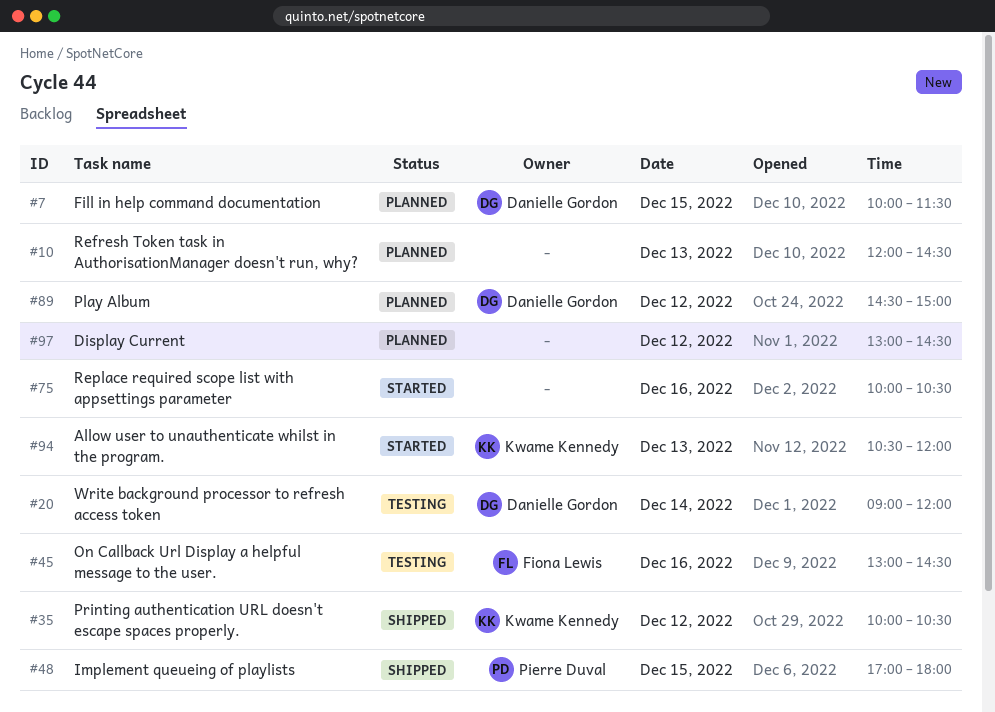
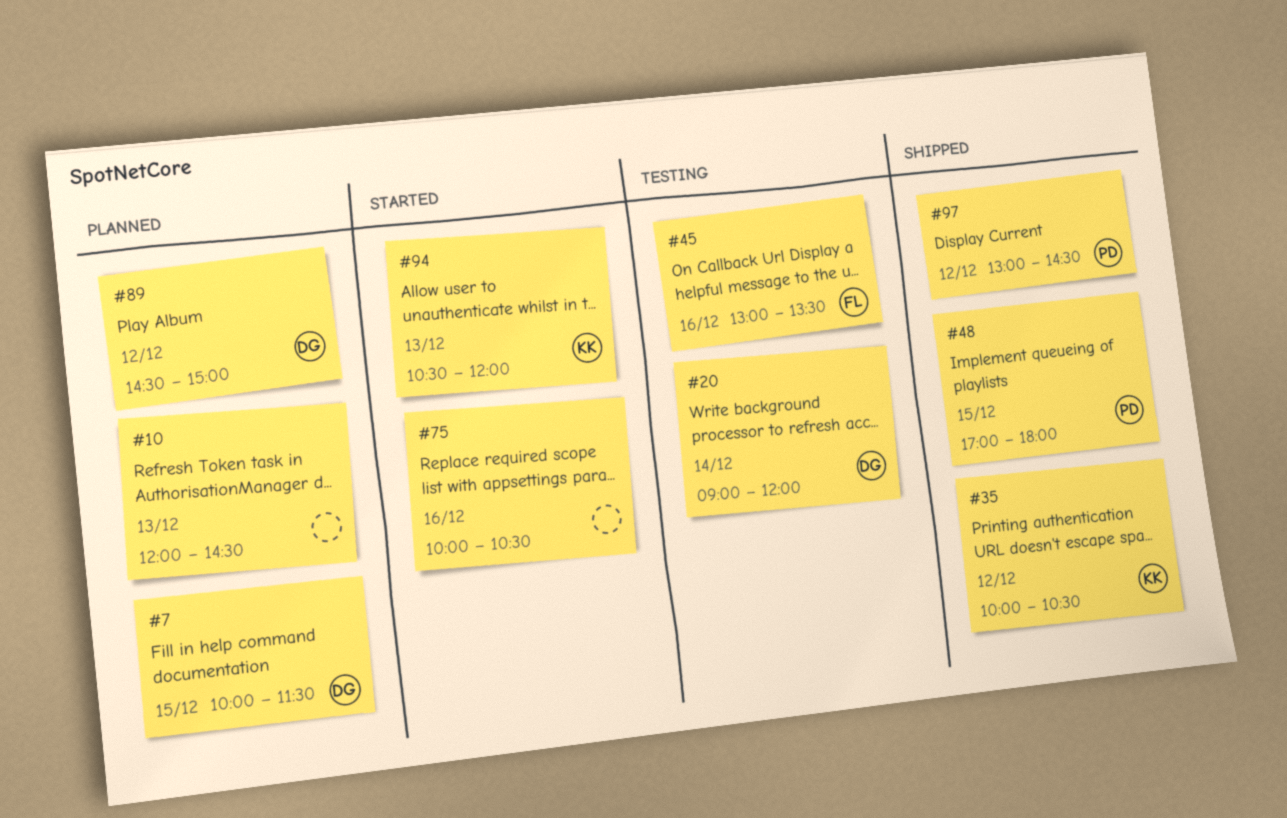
#45, ends: 14:30 -> 13:30
#97, status: Planned -> Shipped
#97, owner: none -> Pierre Duval

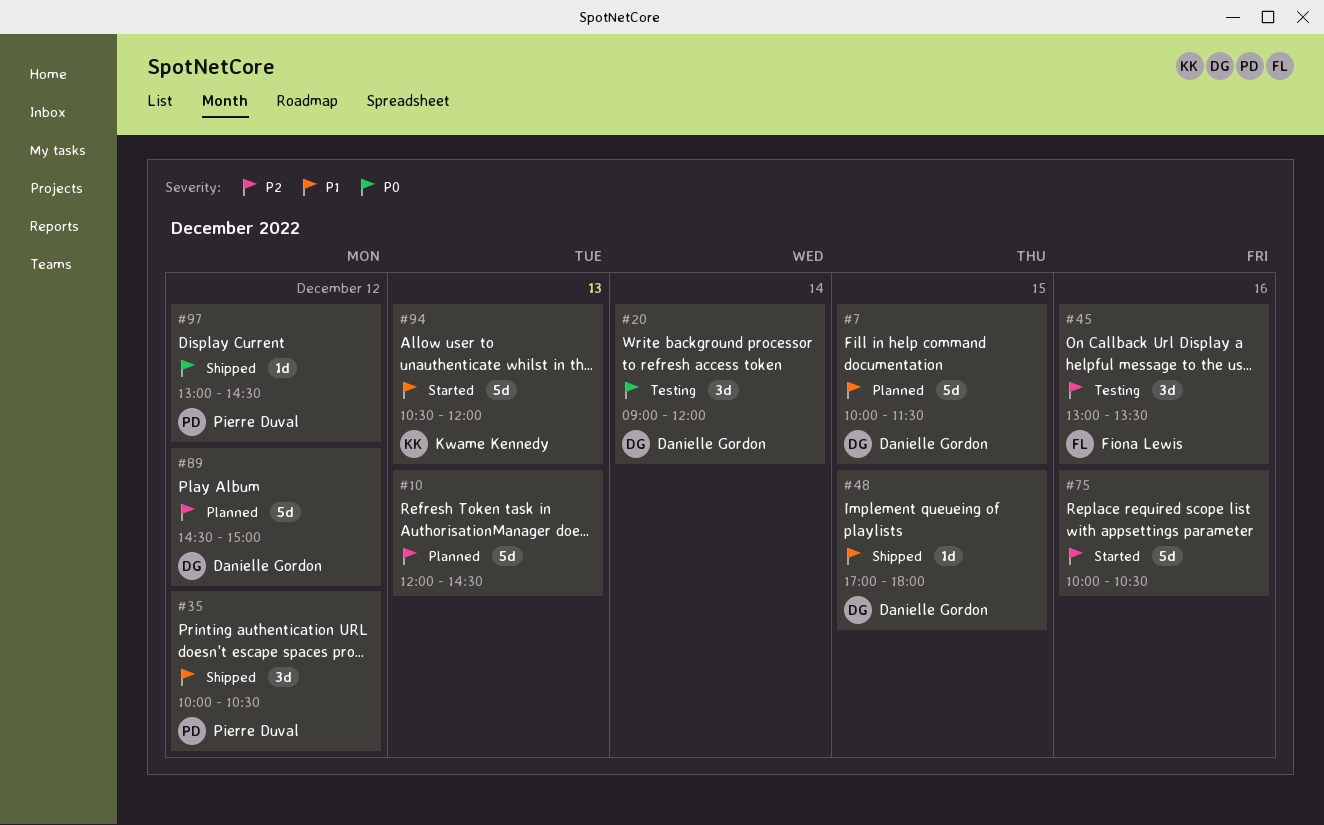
#35, owner: Kwame Kennedy -> Pierre Duval
#48, owner: Pierre Duval -> Danielle Gordon

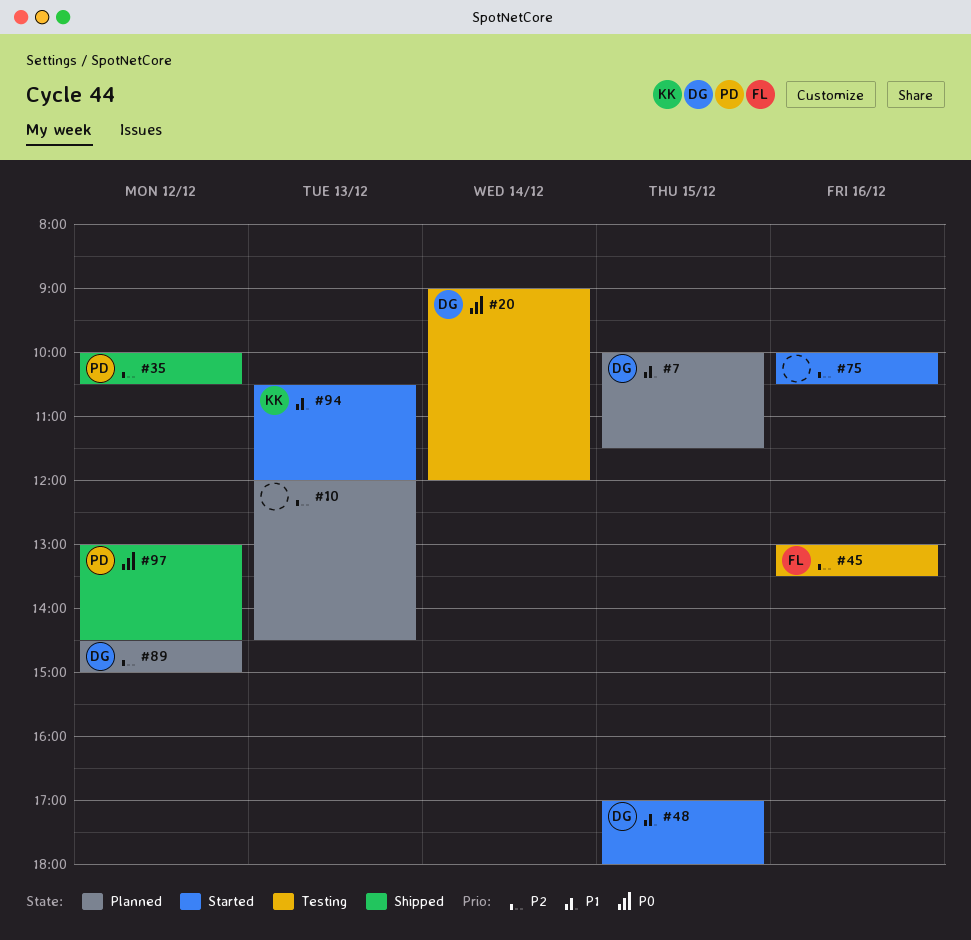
#35, priority: P1 -> P2
#48, status: Shipped -> Started

